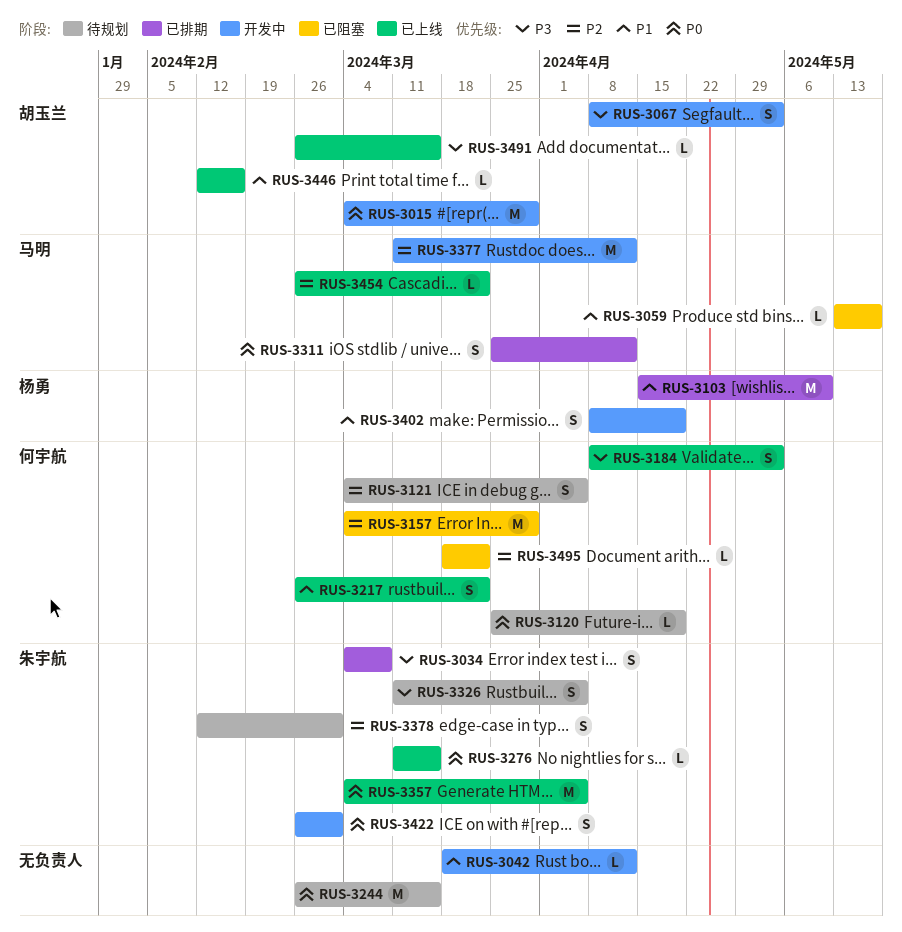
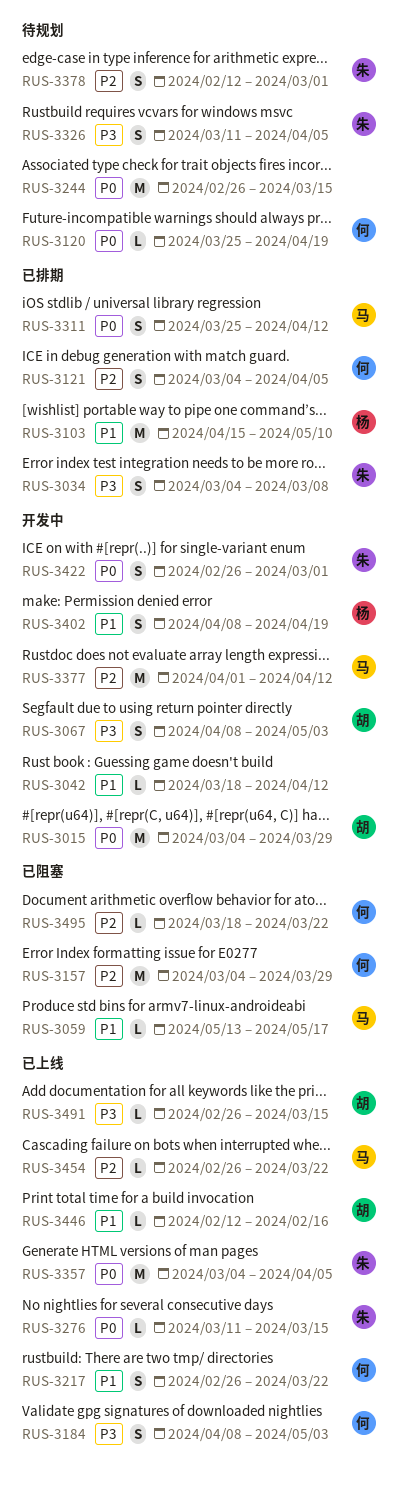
RUS-3121, status: 待规划 -> 已排期
RUS-3377, start: Mar 11 -> Apr 1

